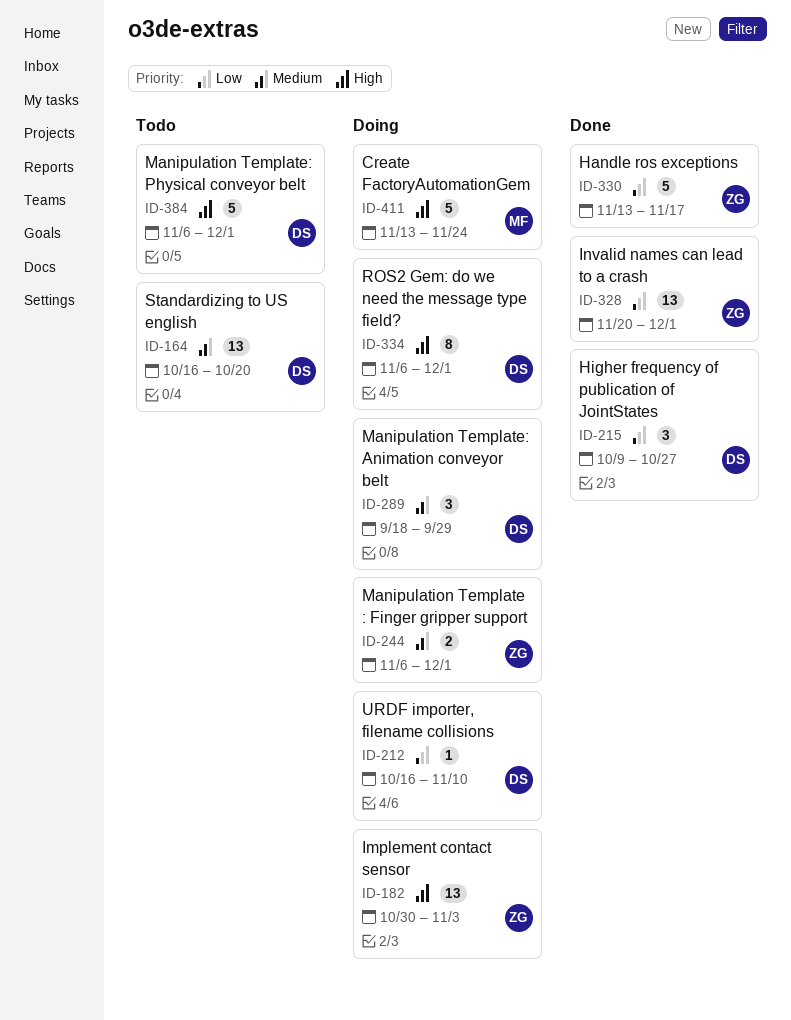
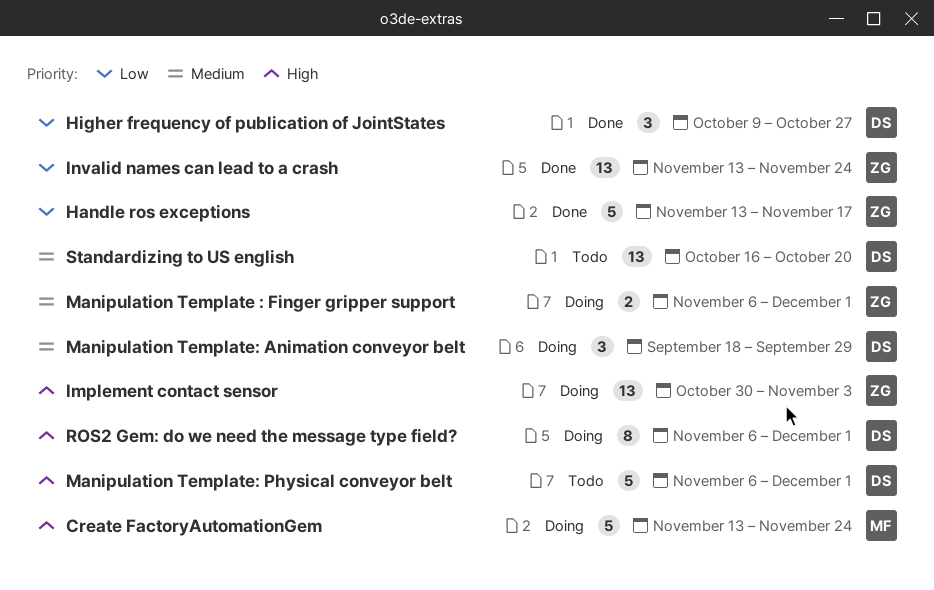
Invalid names can lead to a crash, start: Nov 20 -> Nov 13
Invalid names can lead to a crash, due: Dec 1 -> Nov 24
URDF importer, filename collisions: present -> none

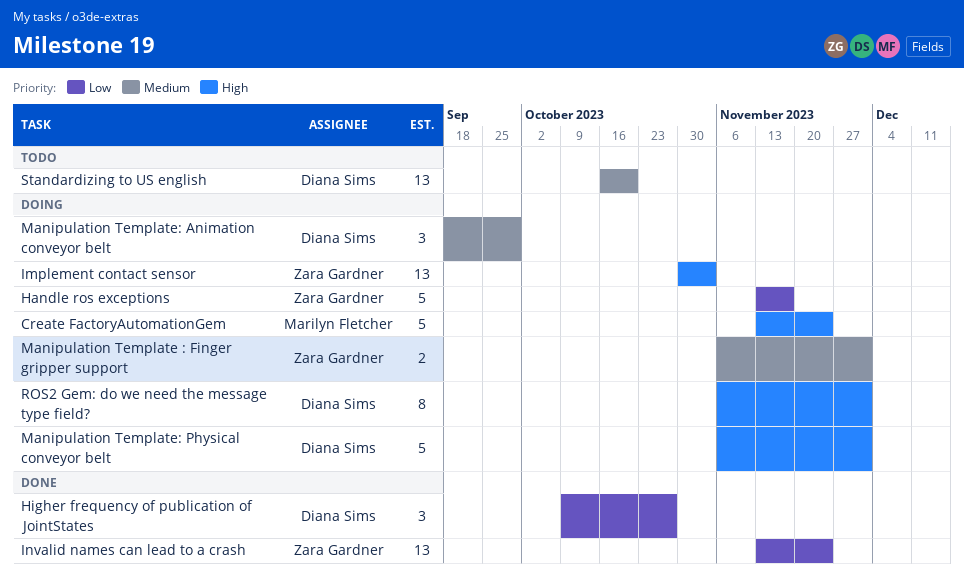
Handle ros exceptions, status: Done -> Doing
Manipulation Template: Physical conveyor belt, status: Todo -> Doing

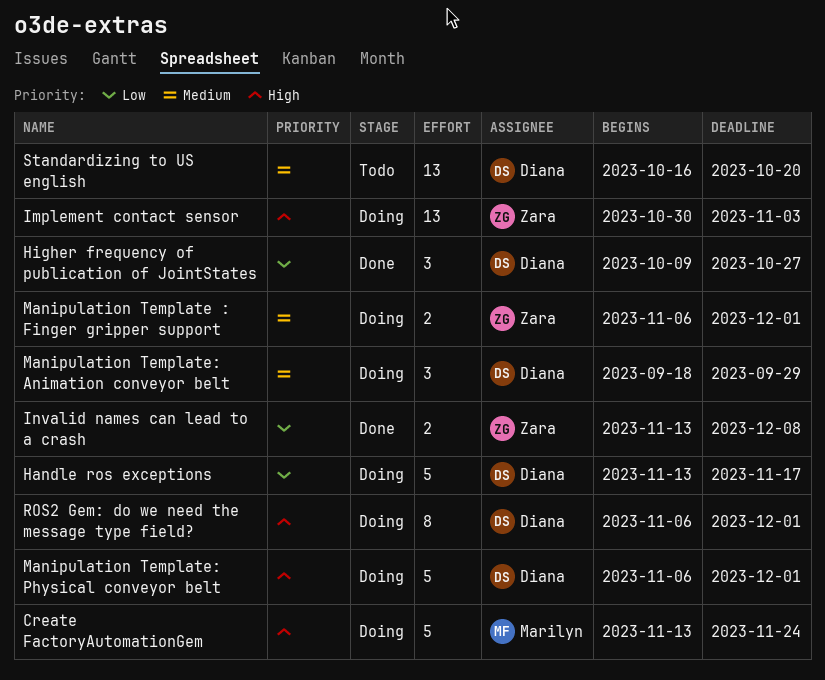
Handle ros exceptions, owner: Zara Gardner -> Diana Sims
Invalid names can lead to a crash, estimate: 13 -> 2
Invalid names can lead to a crash, due: Nov 24 -> Dec 8

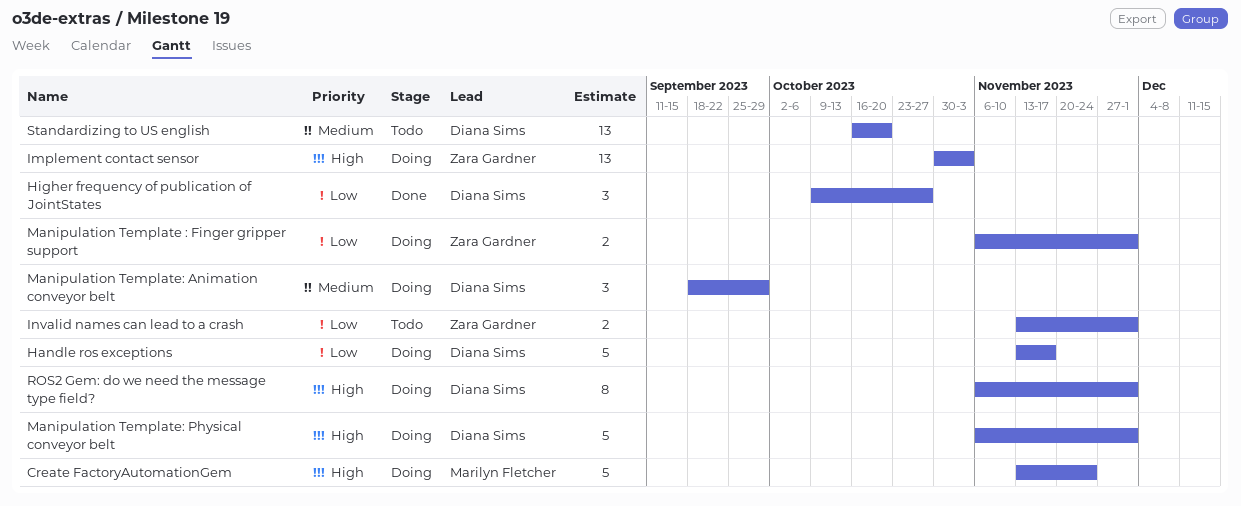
Invalid names can lead to a crash, status: Done -> Todo
Invalid names can lead to a crash, due: Dec 8 -> Dec 1
Manipulation Template : Finger gripper support, priority: Medium -> Low

